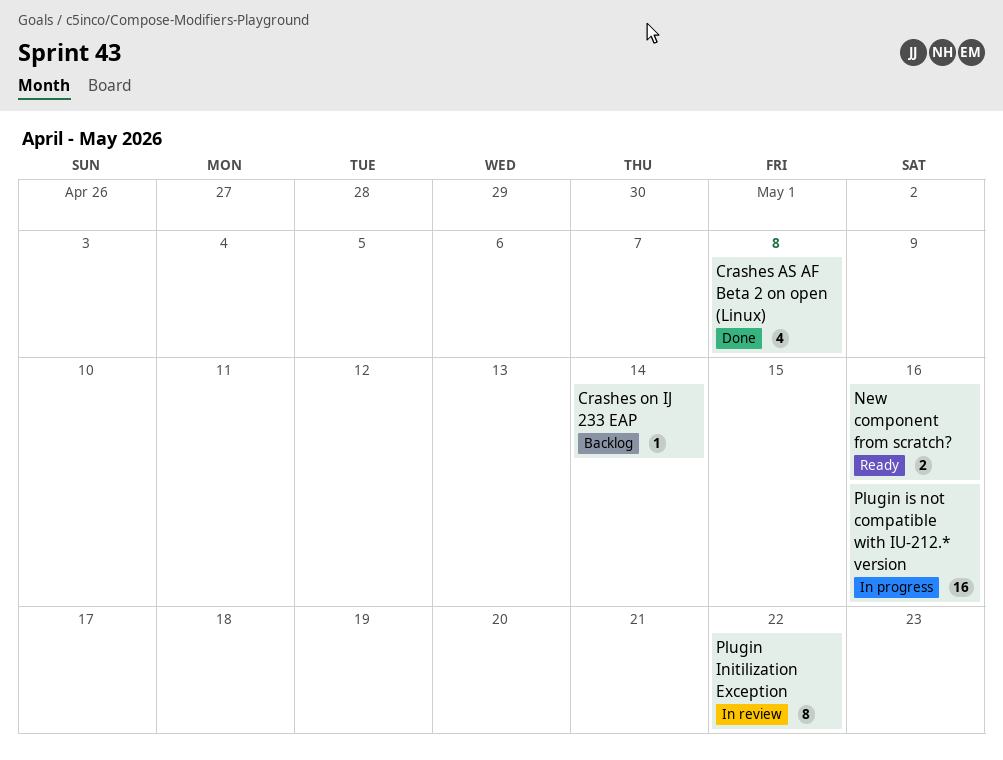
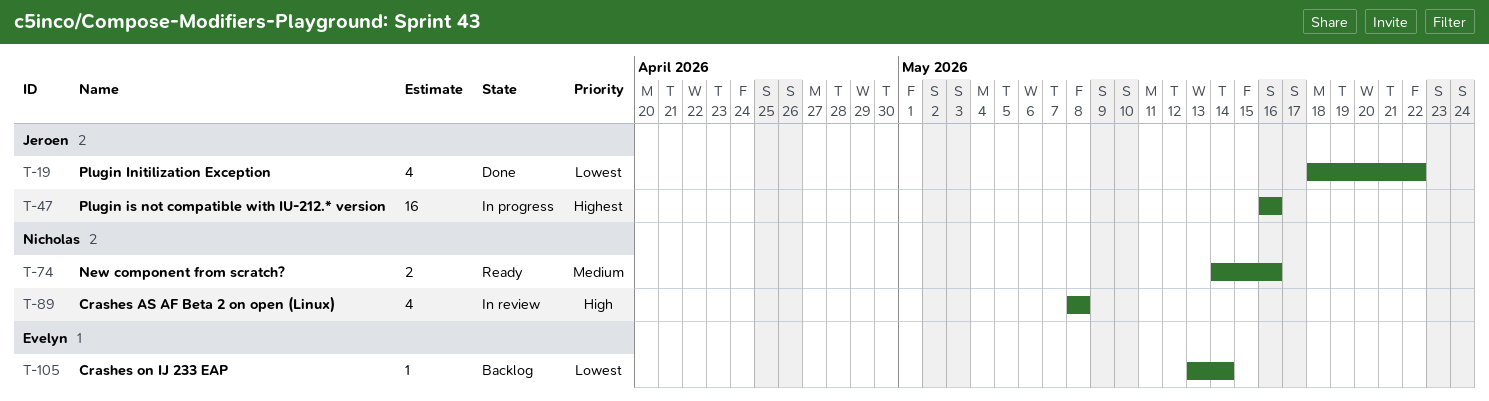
Crashes AS AF Beta 2 on open (Linux), status: Done -> In review
Plugin Initilization Exception, status: In review -> Done
Plugin Initilization Exception, estimate: 8 -> 4

